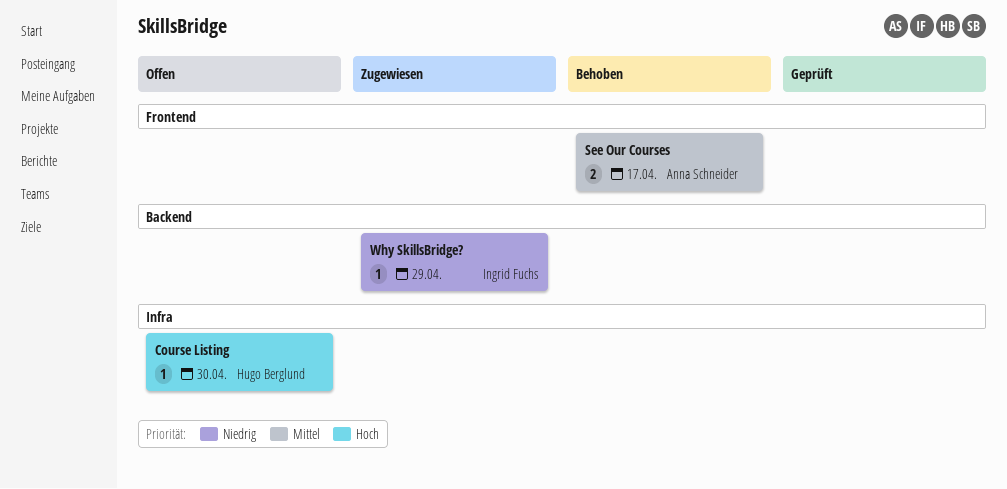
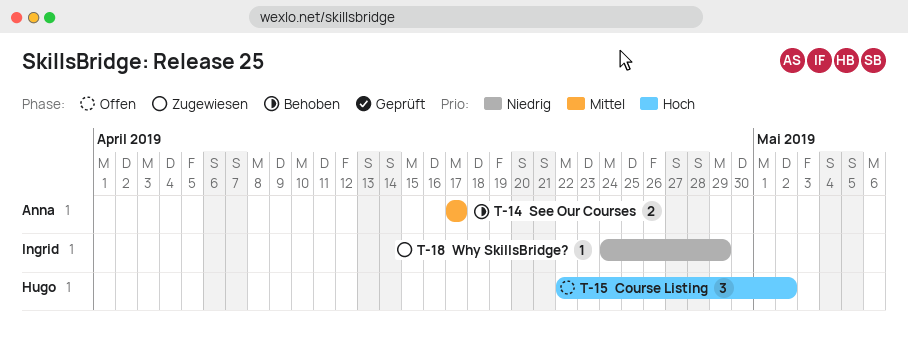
Course Listing, estimate: 1 -> 3
Course Listing, due: Apr 30 -> May 2

